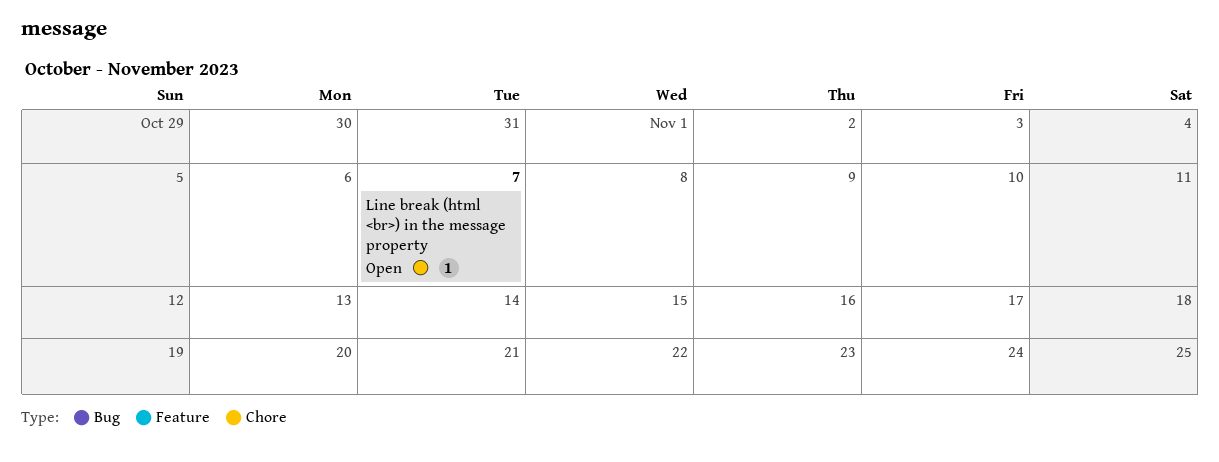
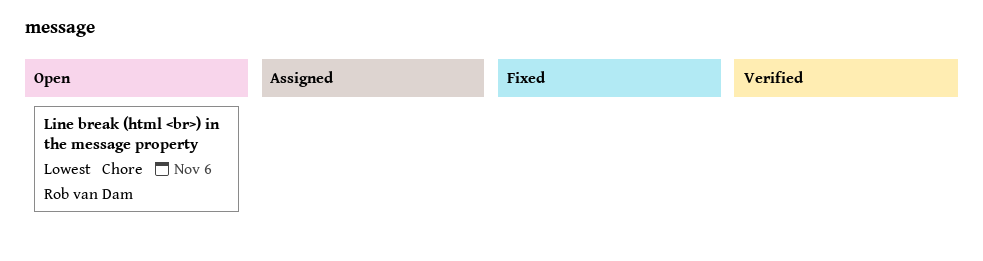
Line break (html <br>) in the message property, due: Nov 7 -> Nov 6

